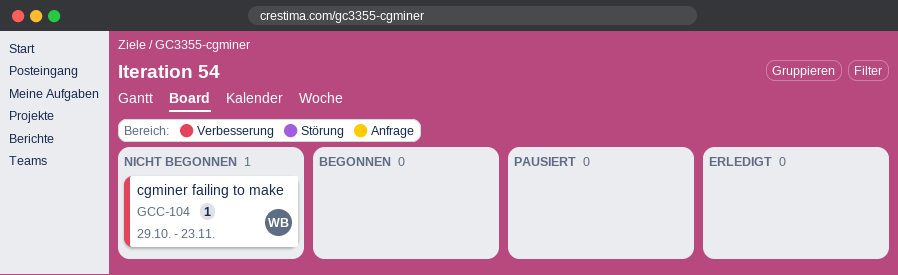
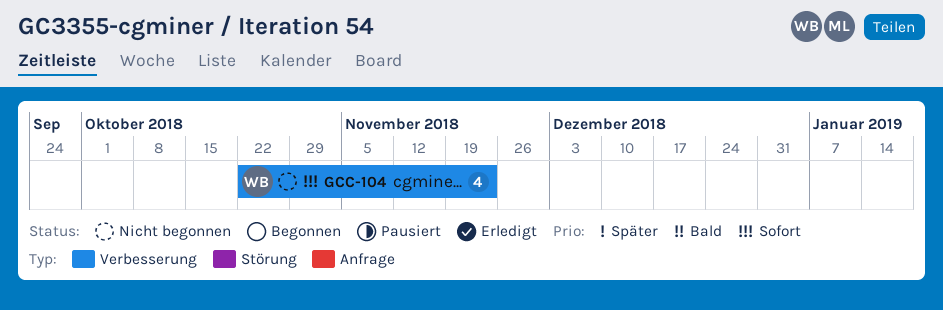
GCC-104, estimate: 1 -> 4
GCC-104, start: Oct 29 -> Oct 22

